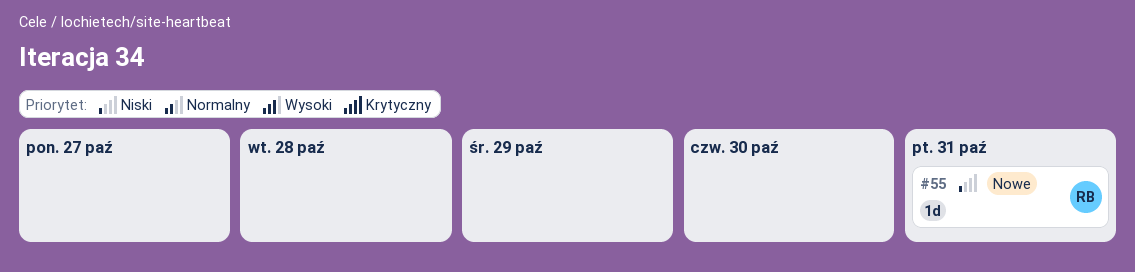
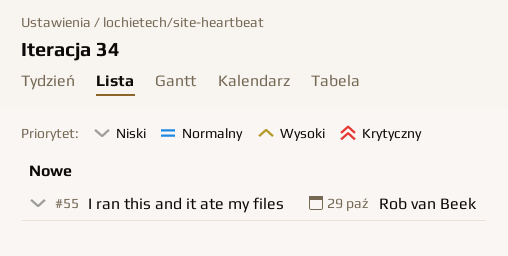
#55, due: Oct 31 -> Oct 29

